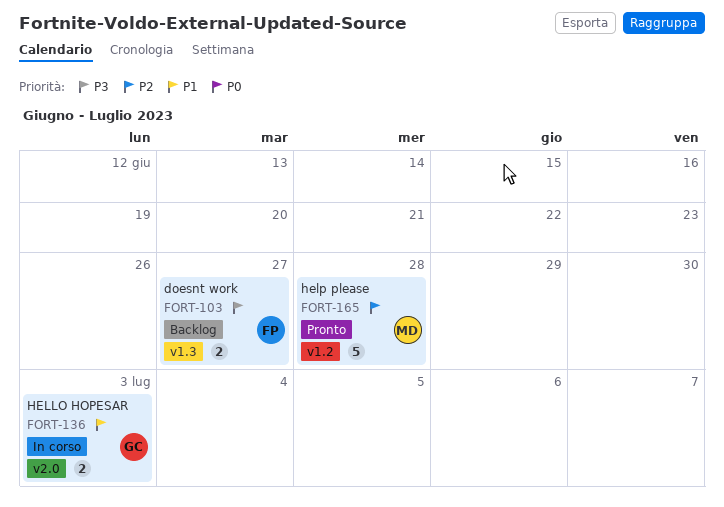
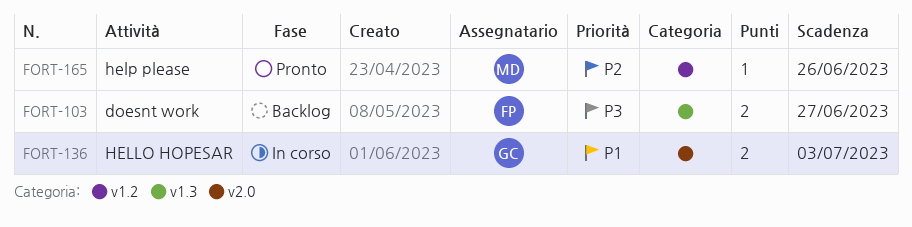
FORT-165, estimate: 5 -> 1
FORT-165, due: Jun 28 -> Jun 26

